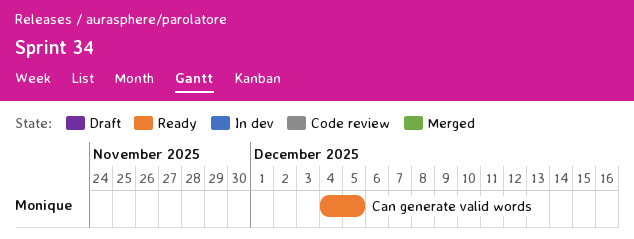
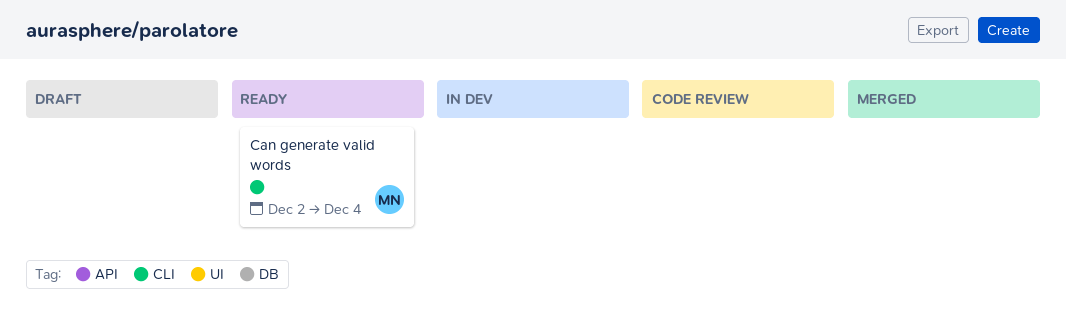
Can generate valid words, start: Dec 4 -> Dec 2
Can generate valid words, due: Dec 5 -> Dec 4

